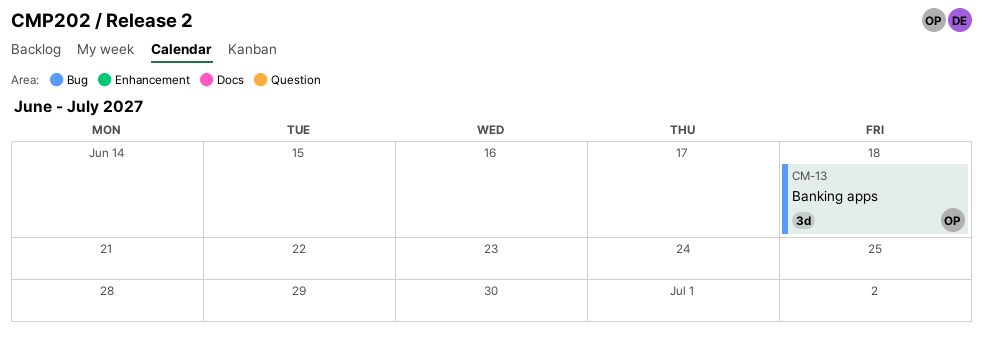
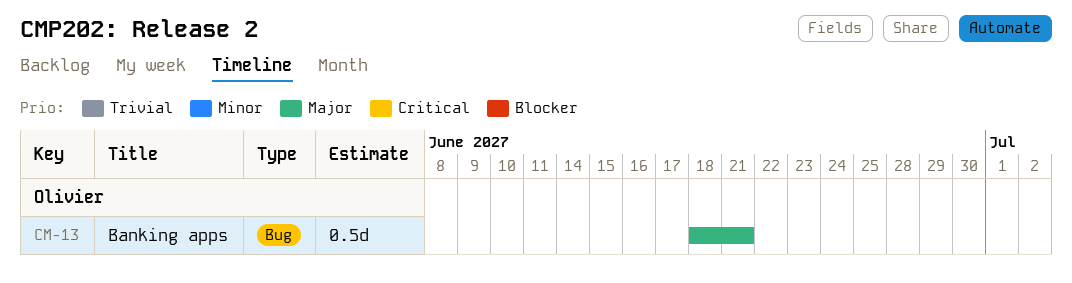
CM-13, estimate: 3d -> 0.5d
CM-13, due: Jun 18 -> Jun 21

